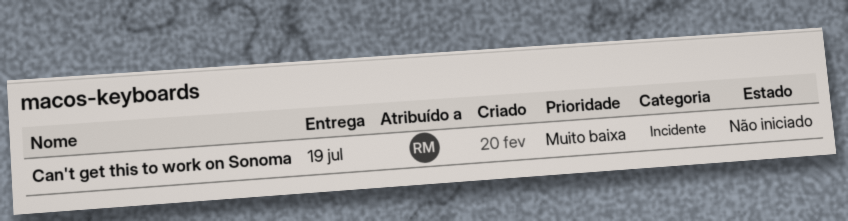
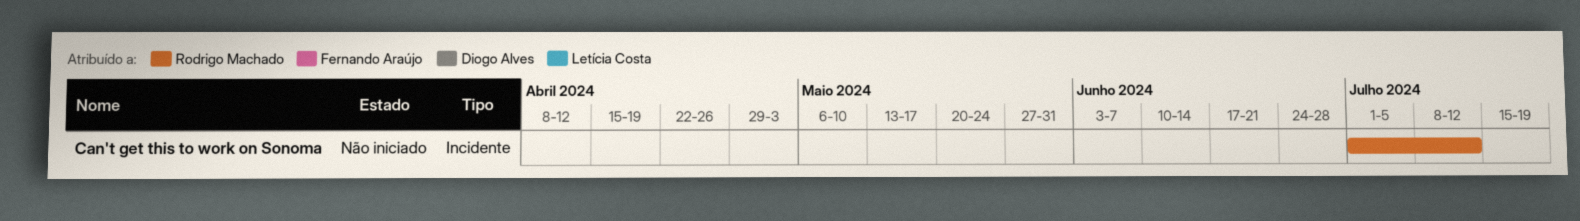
Can't get this to work on Sonoma, due: Jul 19 -> Jul 12

